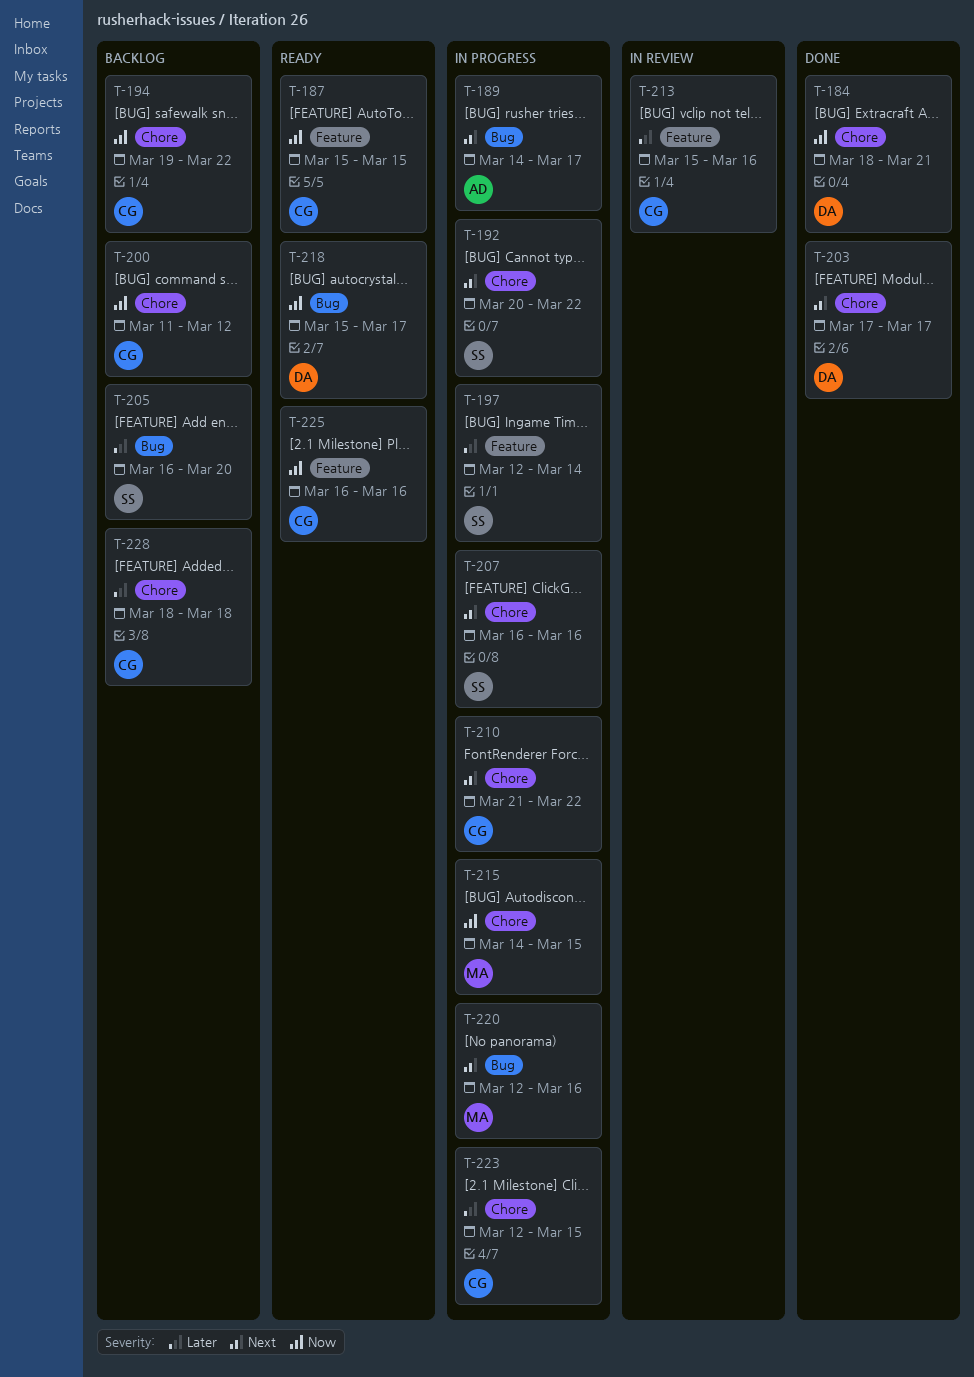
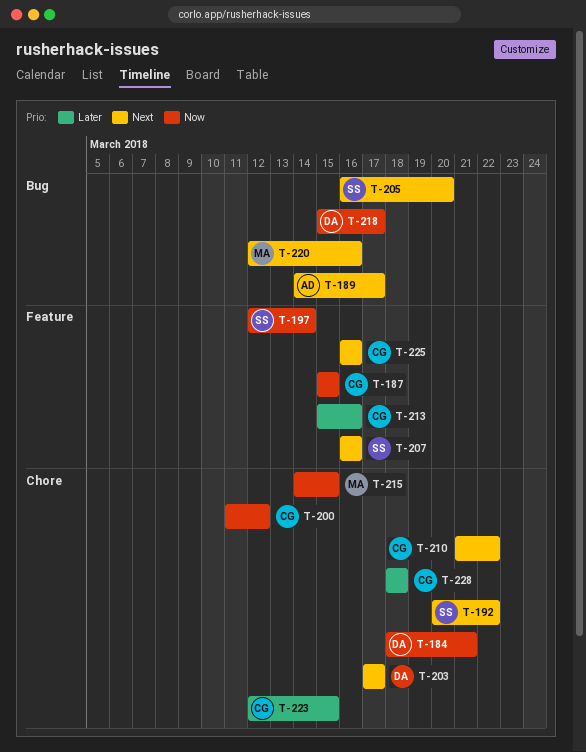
T-194: present -> none
T-197, priority: Later -> Now
T-205, priority: Later -> Next
T-207, label: Chore -> Feature
T-225, priority: Now -> Next

